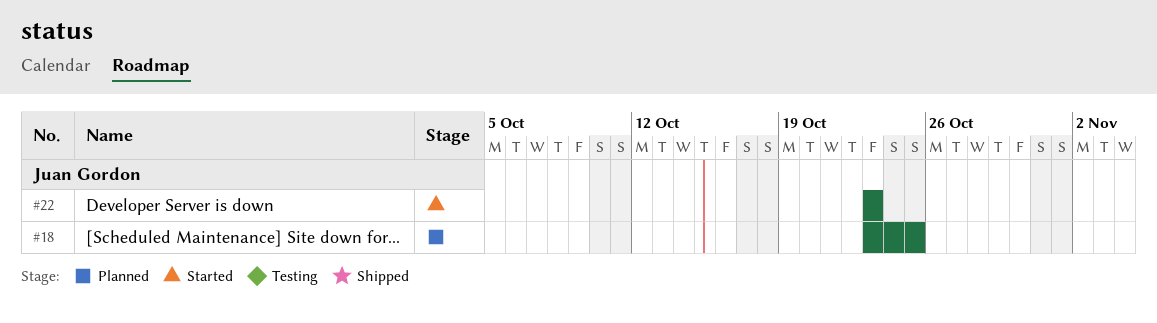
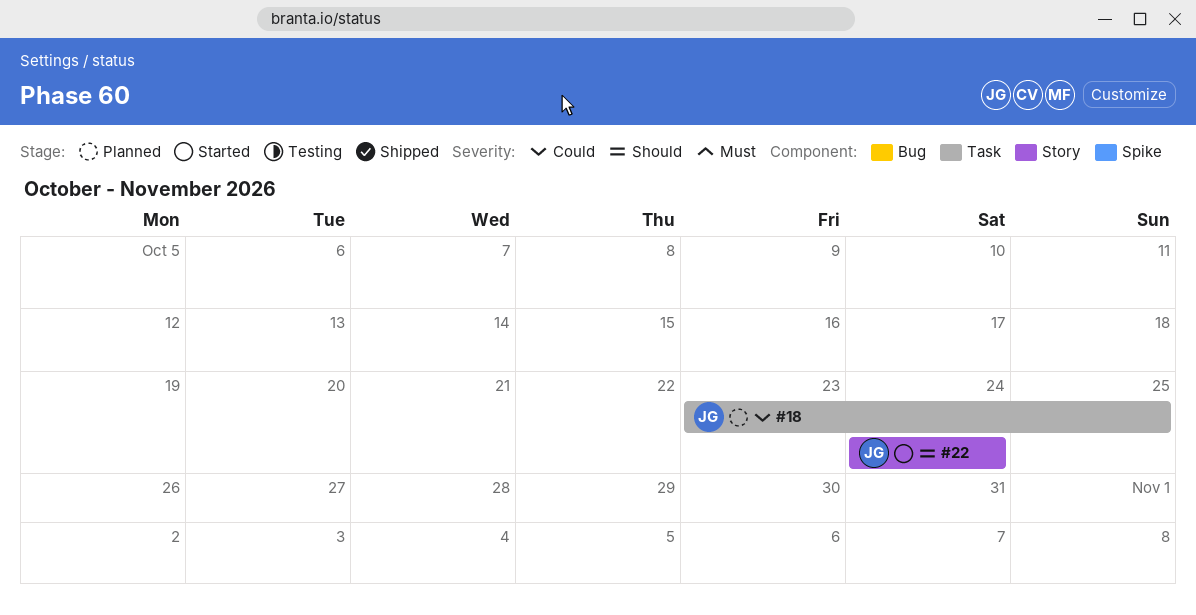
#22, start: Oct 23 -> Oct 24
#22, due: Oct 23 -> Oct 24

